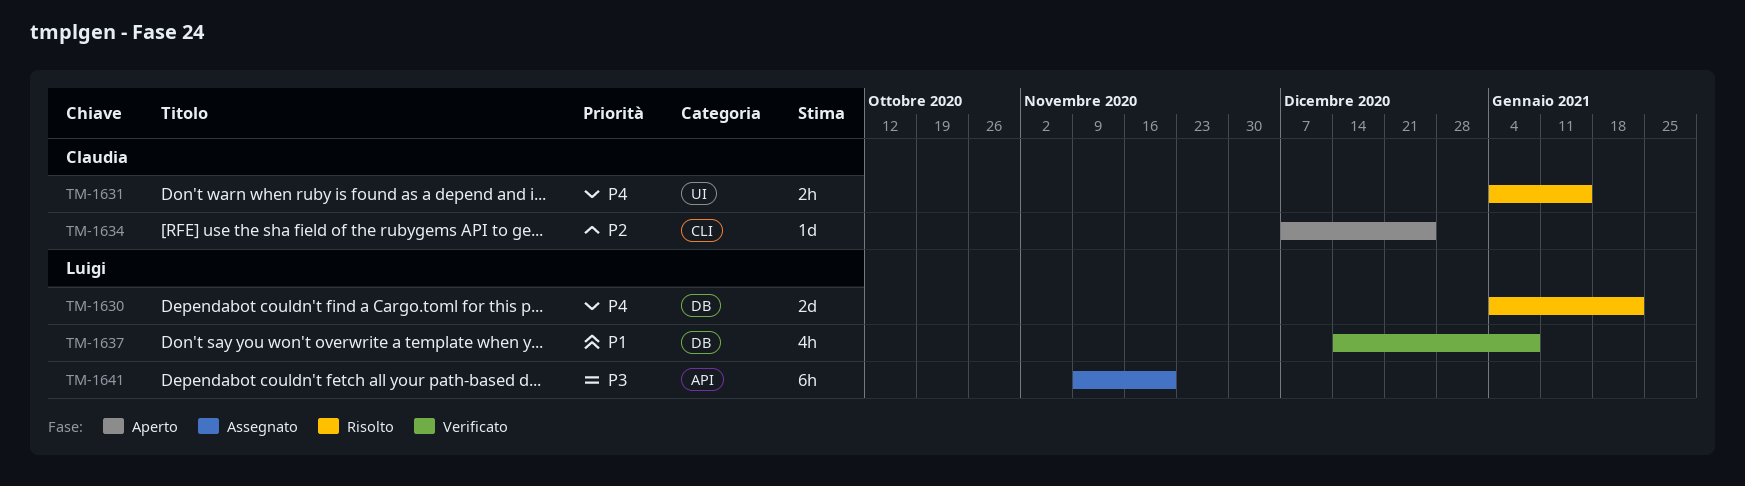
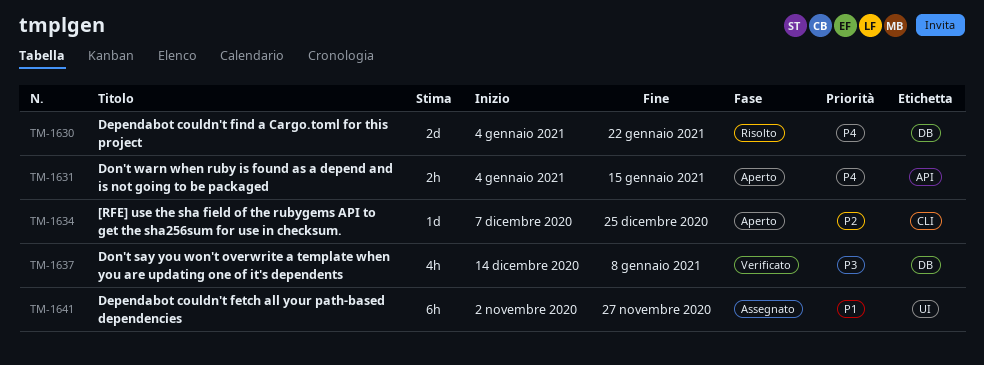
TM-1631, status: Risolto -> Aperto
TM-1631, label: UI -> API
TM-1637, priority: P1 -> P3
TM-1641, priority: P3 -> P1
TM-1641, label: API -> UI
TM-1641, start: Nov 9 -> Nov 2
TM-1641, due: Nov 20 -> Nov 27

